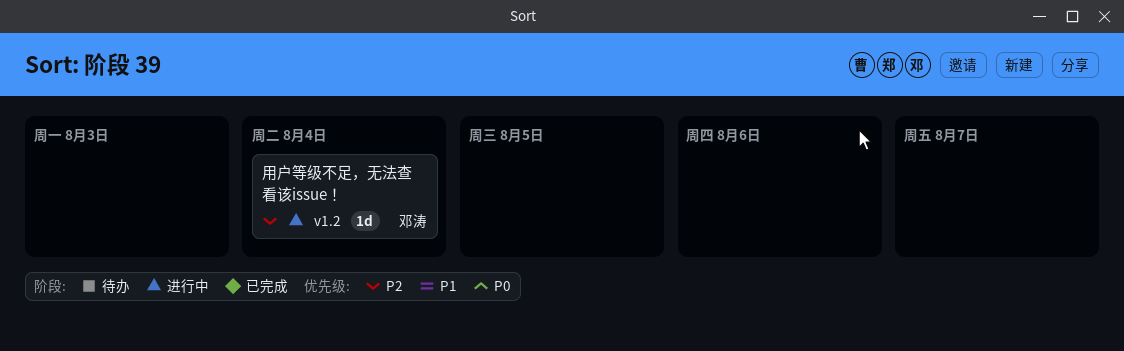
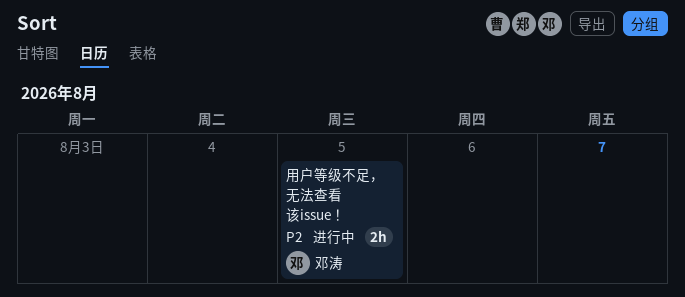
用户等级不足，无法查看该issue！, estimate: 1d -> 2h
用户等级不足，无法查看该issue！, due: Aug 4 -> Aug 5

